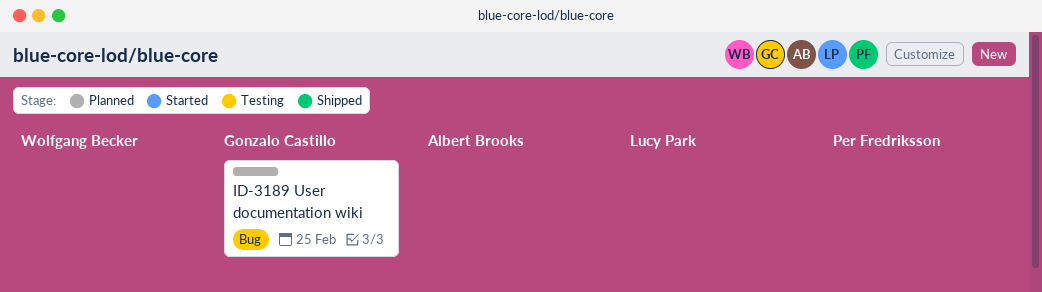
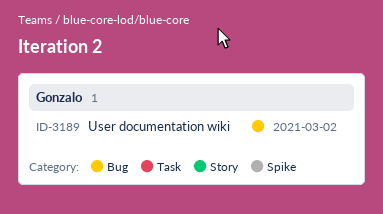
ID-3189, due: Feb 25 -> Mar 2

